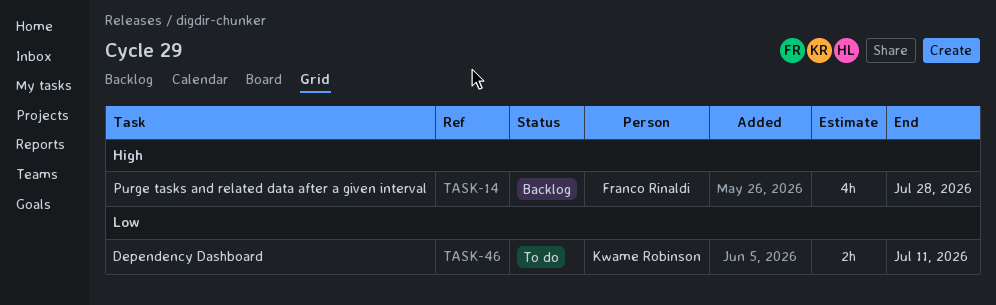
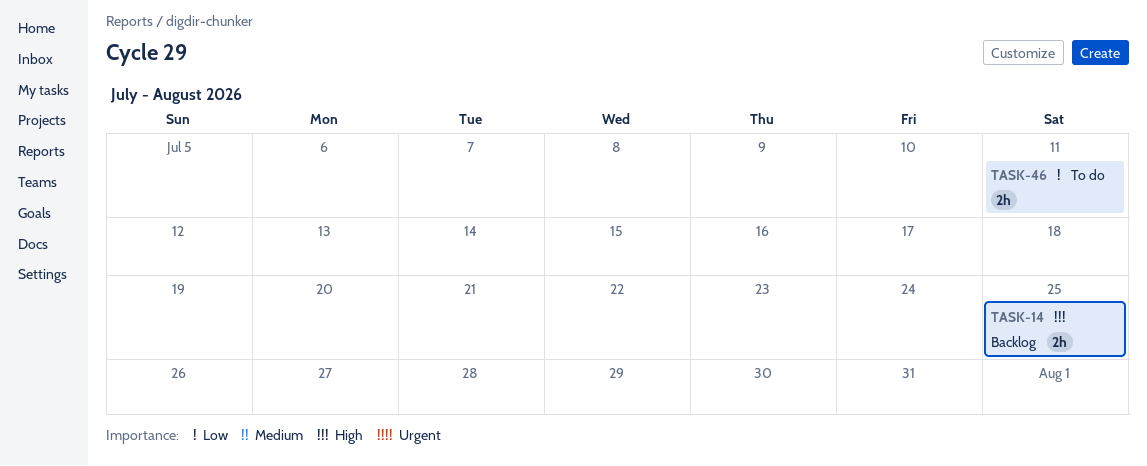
TASK-14, estimate: 4h -> 2h
TASK-14, due: Jul 28 -> Jul 25

